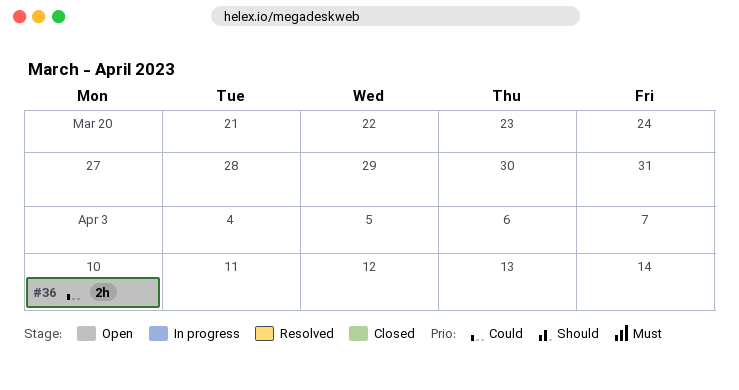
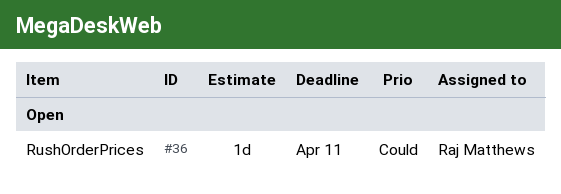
#36, estimate: 2h -> 1d
#36, due: Apr 10 -> Apr 11

